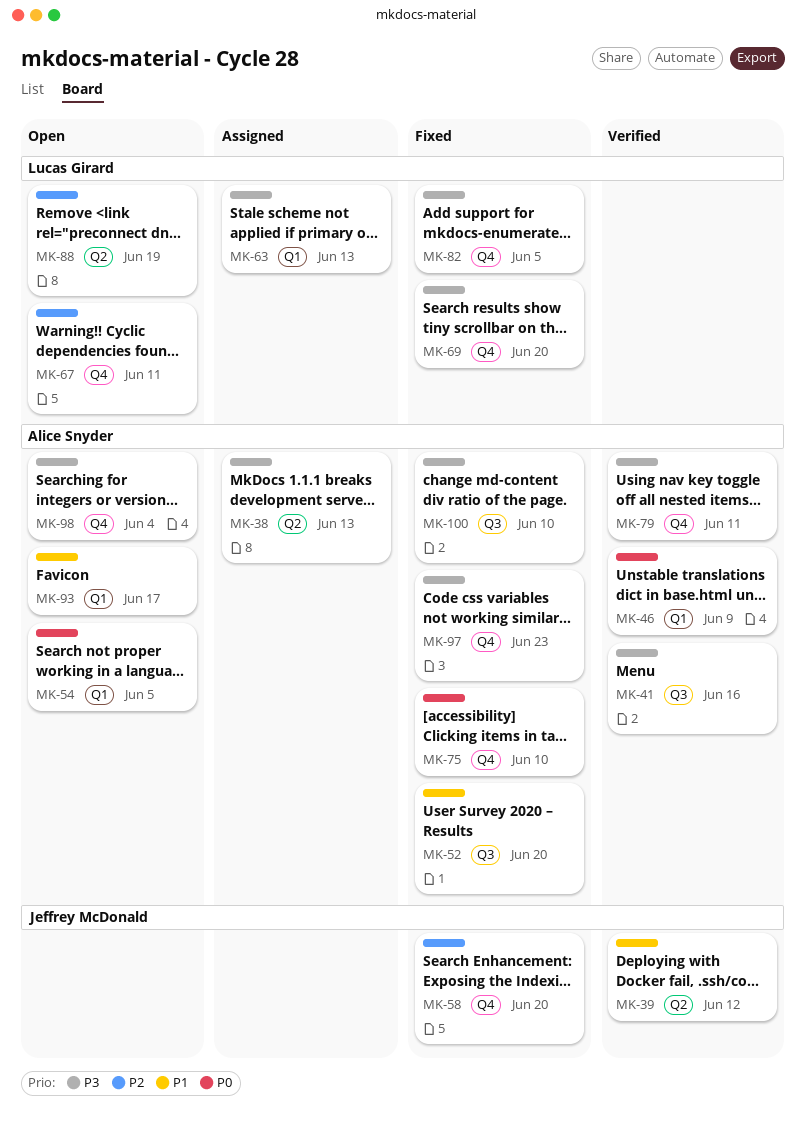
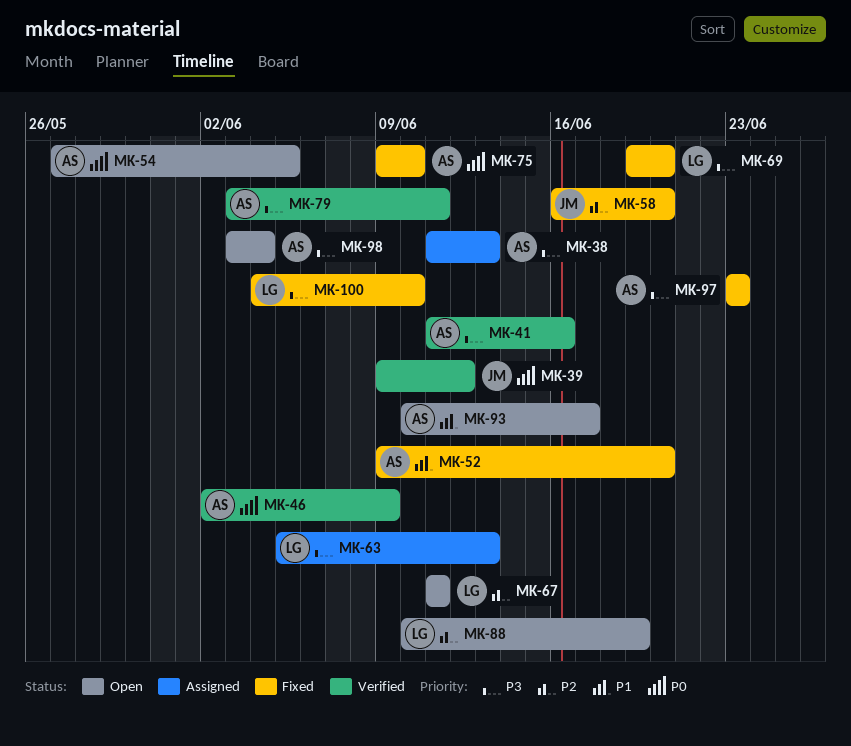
MK-39, priority: P1 -> P0
MK-82: present -> none
MK-100, owner: Alice Snyder -> Lucas Girard

